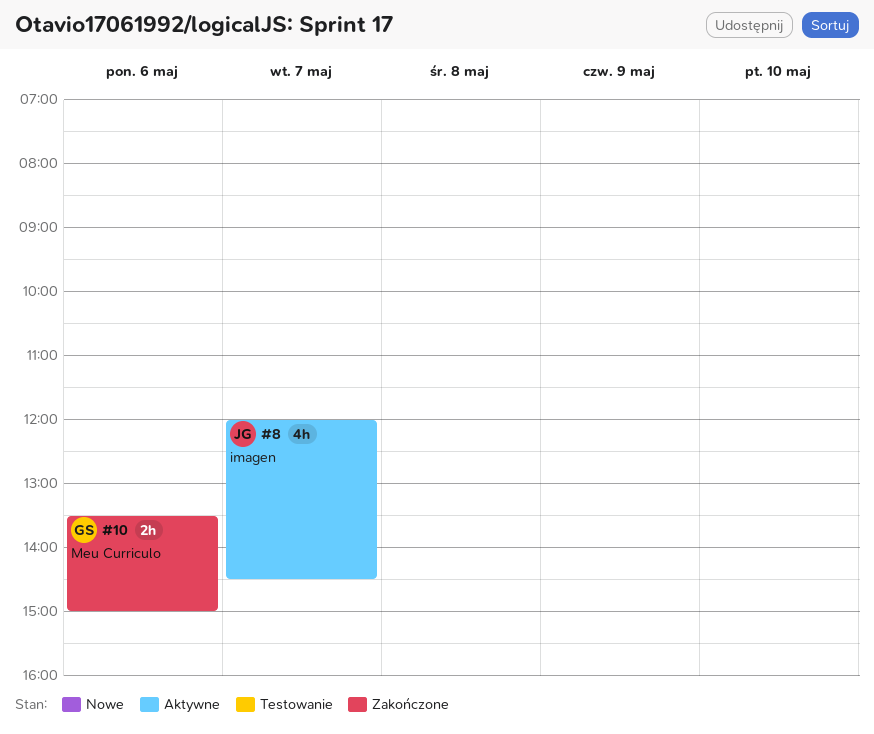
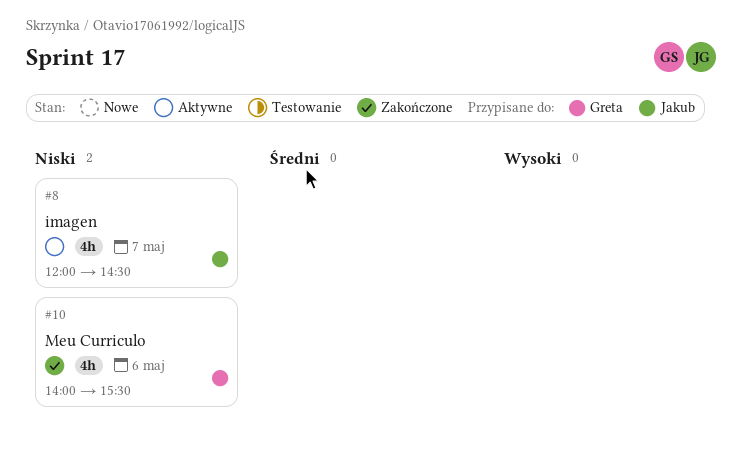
#10, estimate: 2h -> 4h
#10, begins: 13:30 -> 14:00
#10, ends: 15:00 -> 15:30

